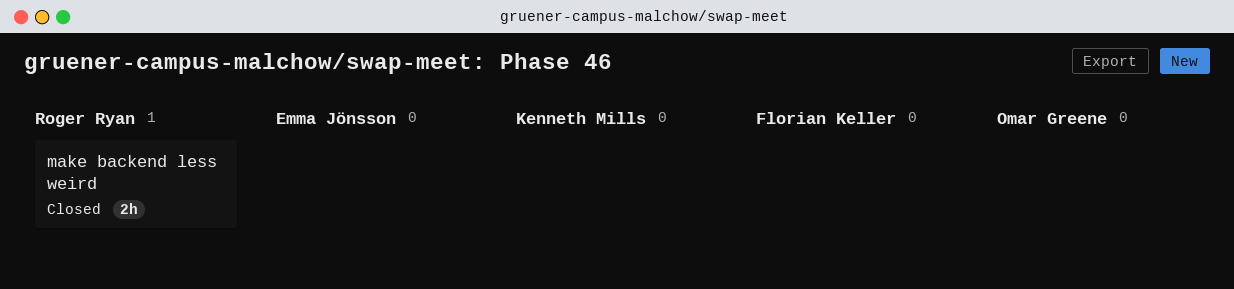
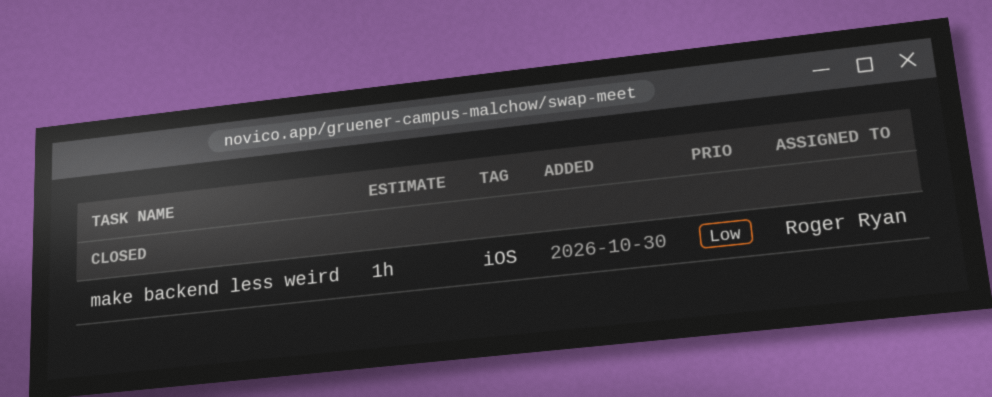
make backend less weird, estimate: 2h -> 1h

